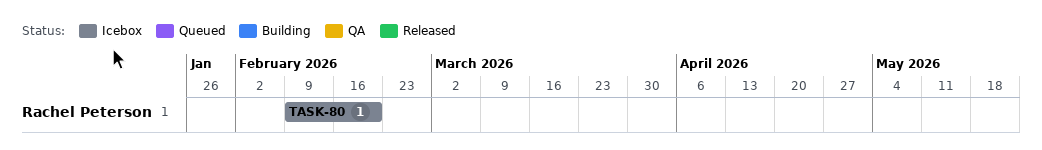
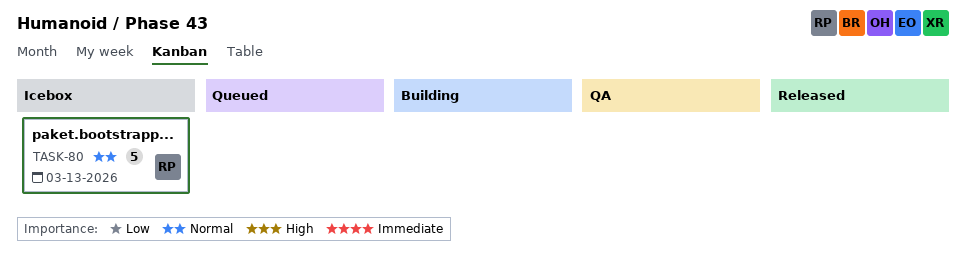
TASK-80, estimate: 1 -> 5
TASK-80, due: Feb 20 -> Mar 13

